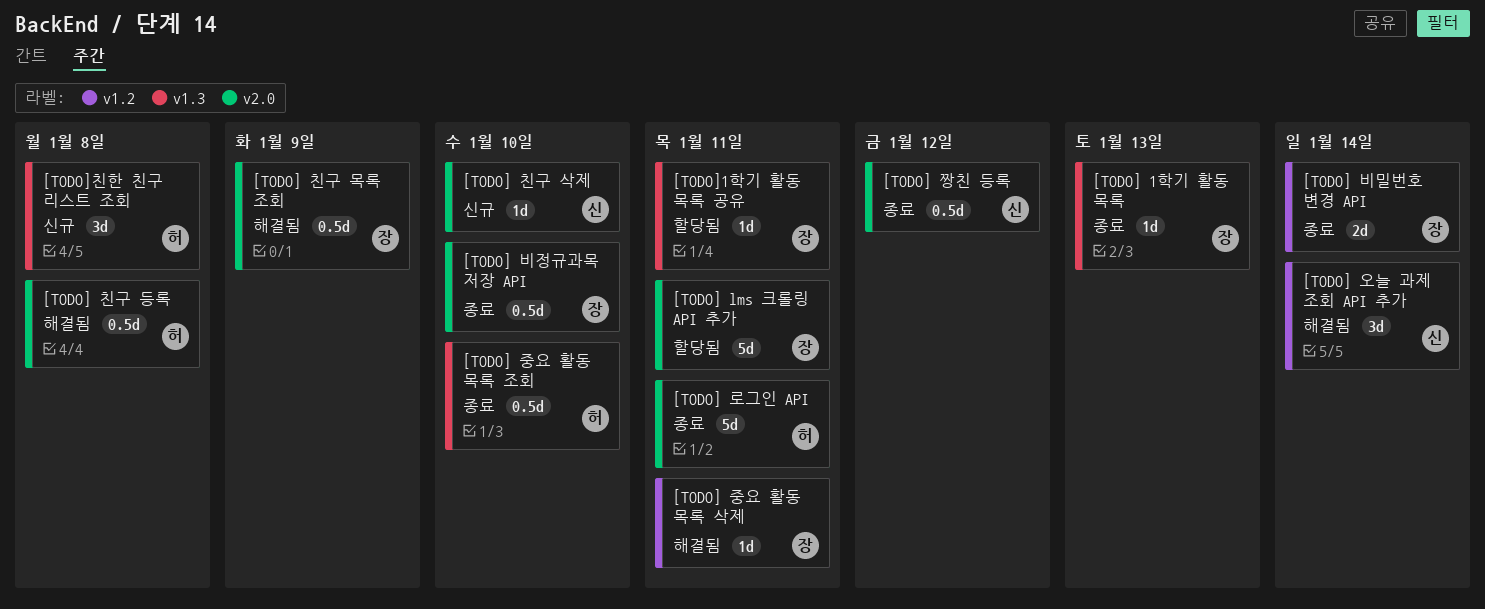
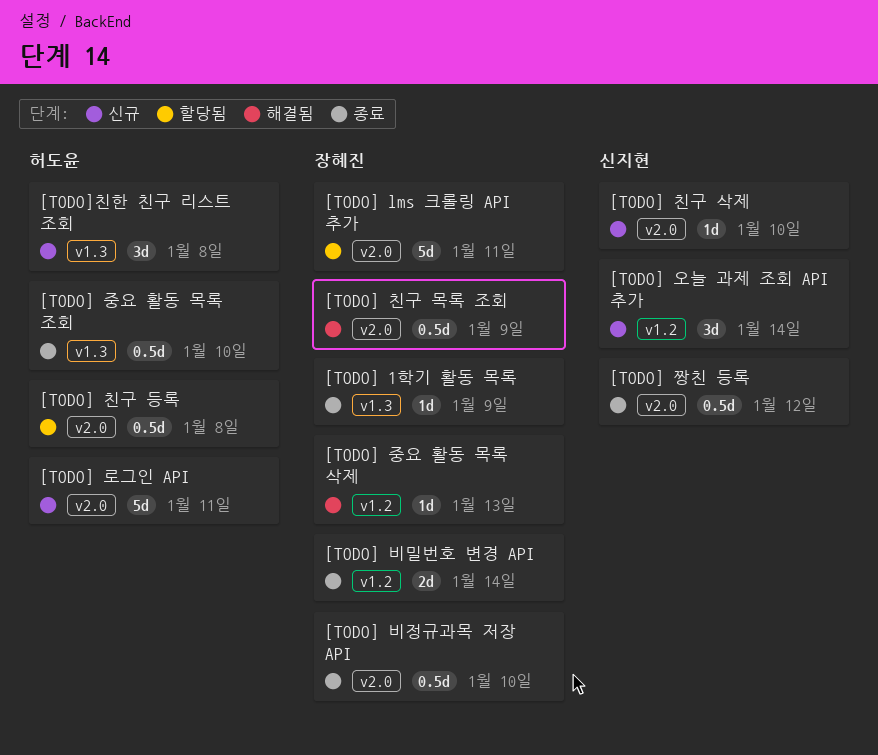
[TODO] 1학기 활동 목록, due: Jan 13 -> Jan 9
[TODO] 로그인 API, status: 종료 -> 신규
[TODO] 오늘 과제 조회 API 추가, status: 해결됨 -> 신규
[TODO] 중요 활동 목록 삭제, due: Jan 11 -> Jan 13
[TODO] 친구 등록, status: 해결됨 -> 할당됨
[TODO]1학기 활동 목록 공유: present -> none

